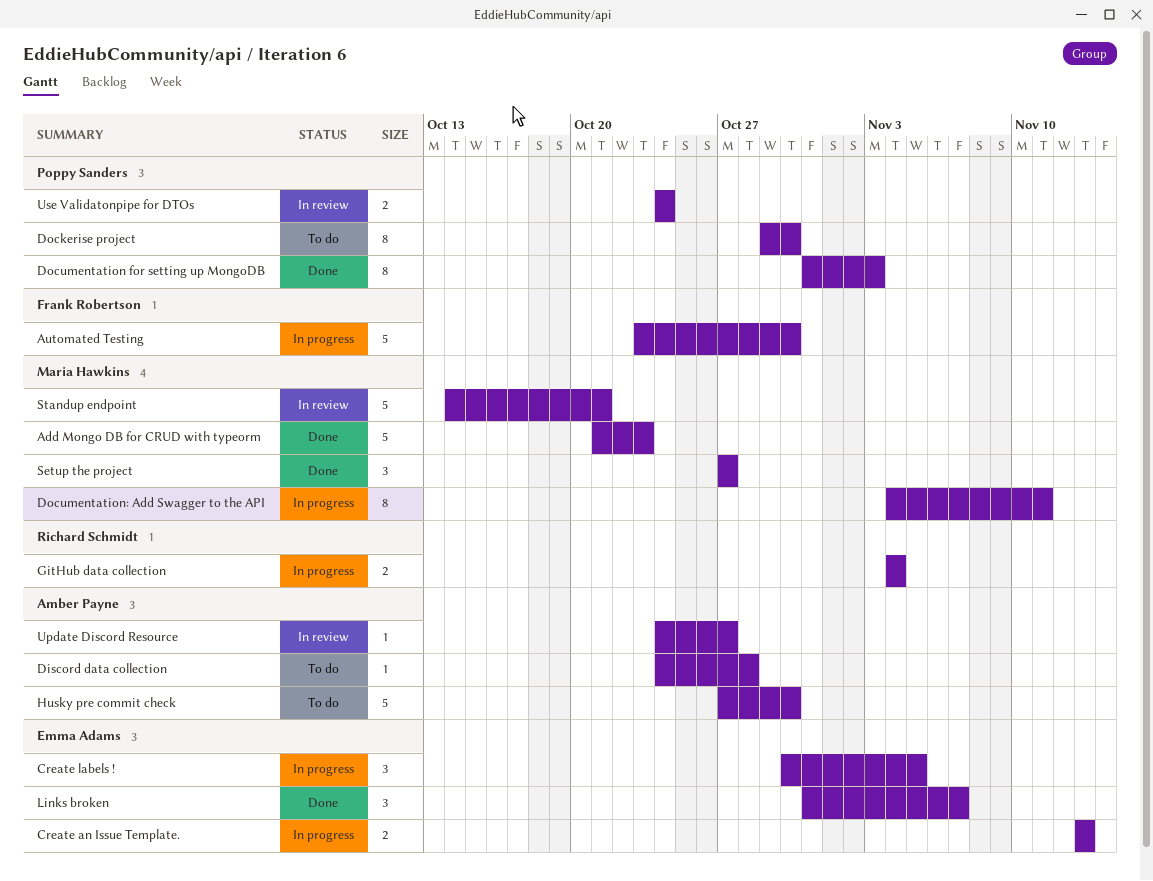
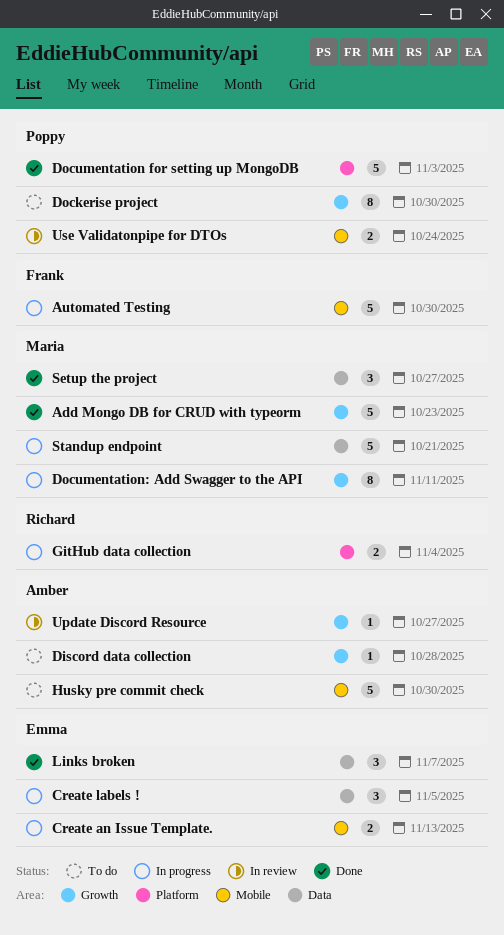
Documentation for setting up MongoDB, estimate: 8 -> 5
Standup endpoint, status: In review -> In progress

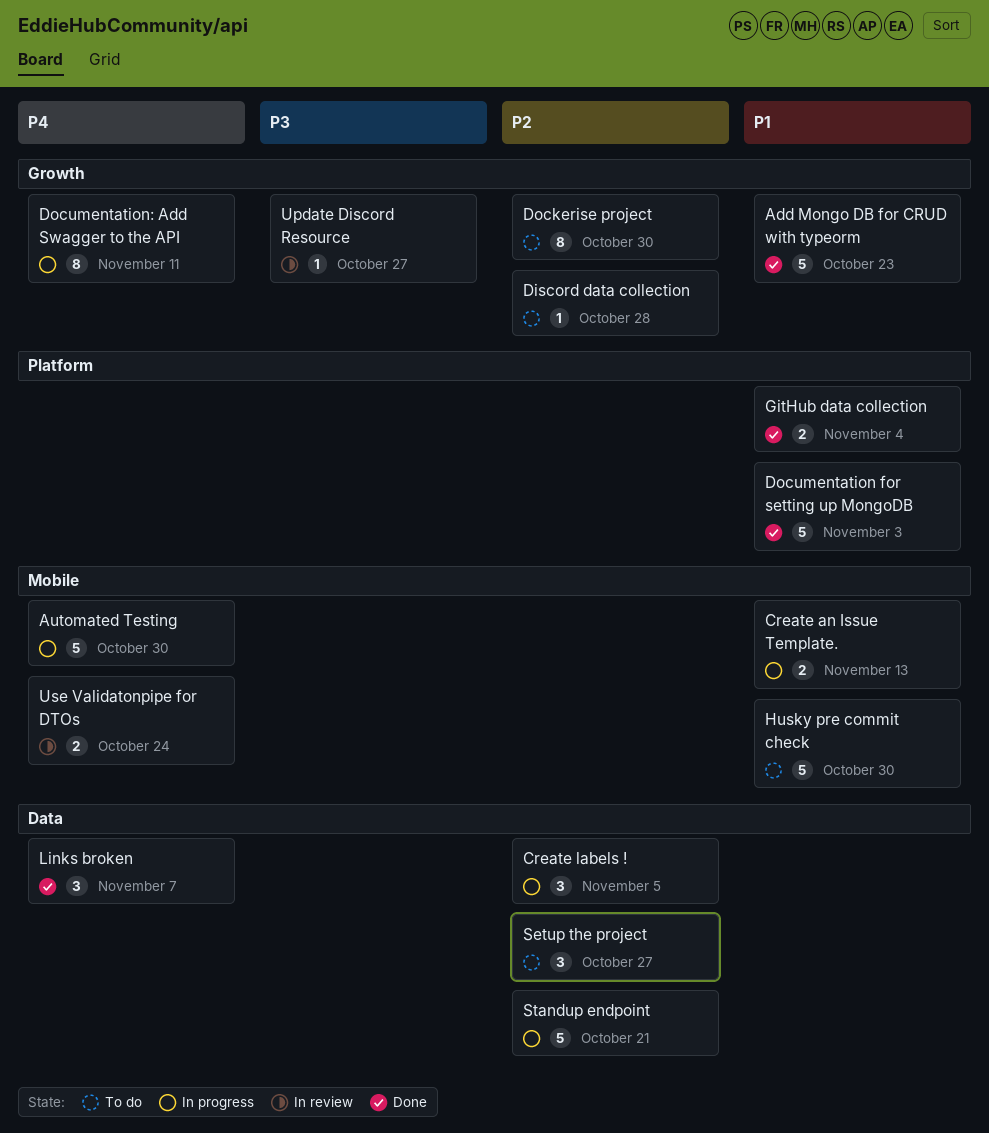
GitHub data collection, status: In progress -> Done
Setup the project, status: Done -> To do

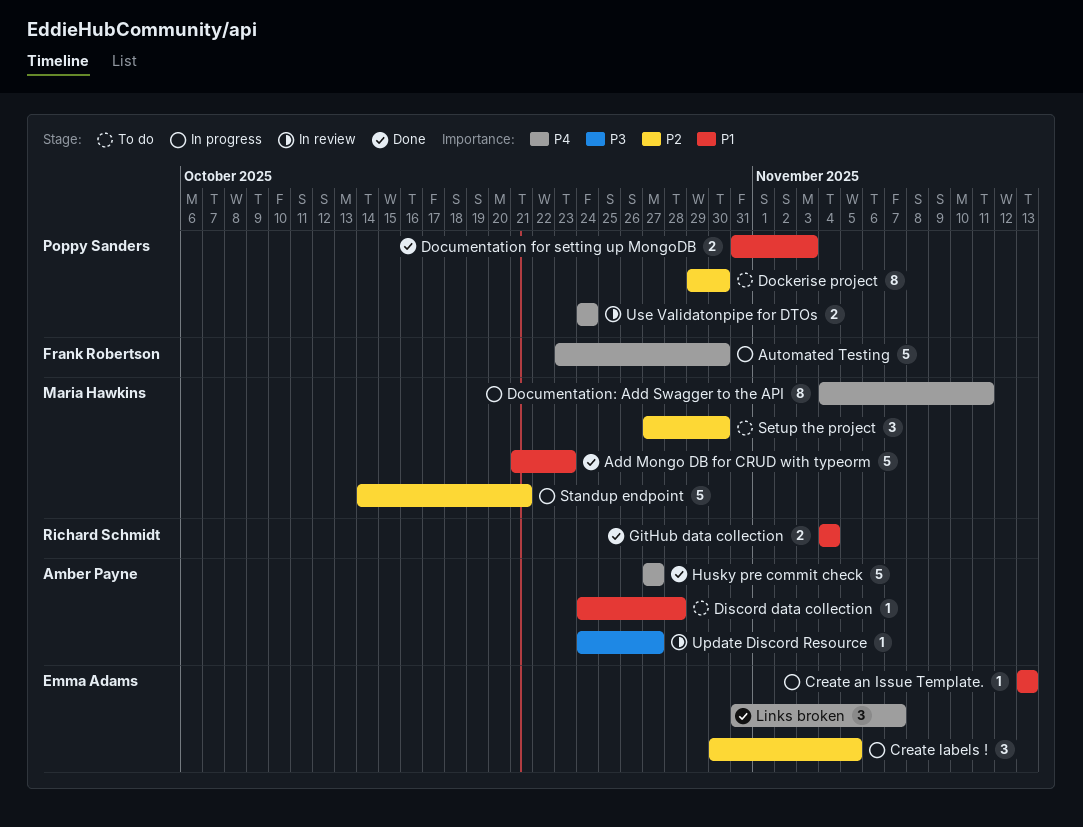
Create an Issue Template., estimate: 2 -> 1
Discord data collection, priority: P2 -> P1
Documentation for setting up MongoDB, estimate: 5 -> 2
Husky pre commit check, status: To do -> Done
Husky pre commit check, priority: P1 -> P4
Husky pre commit check, due: Oct 30 -> Oct 27
Setup the project, due: Oct 27 -> Oct 30

